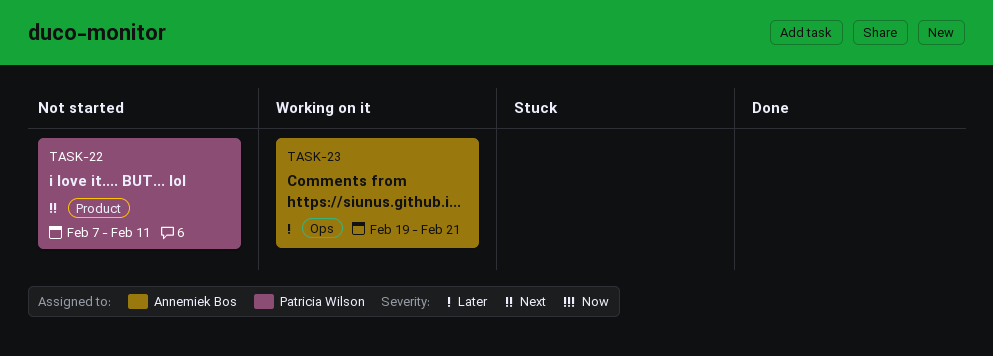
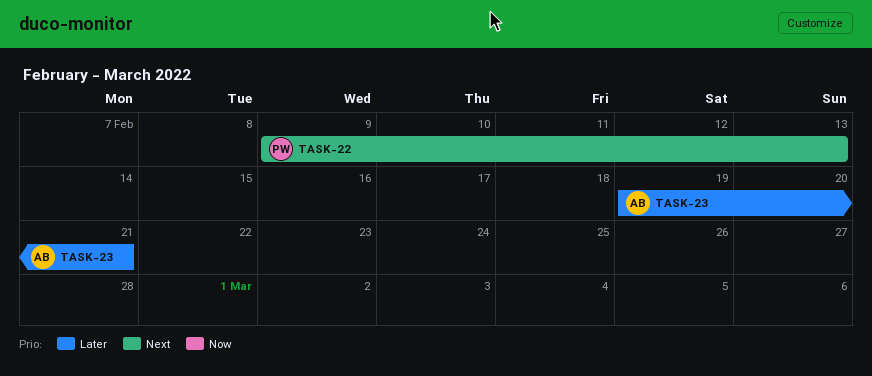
TASK-22, start: Feb 7 -> Feb 9
TASK-22, due: Feb 11 -> Feb 13

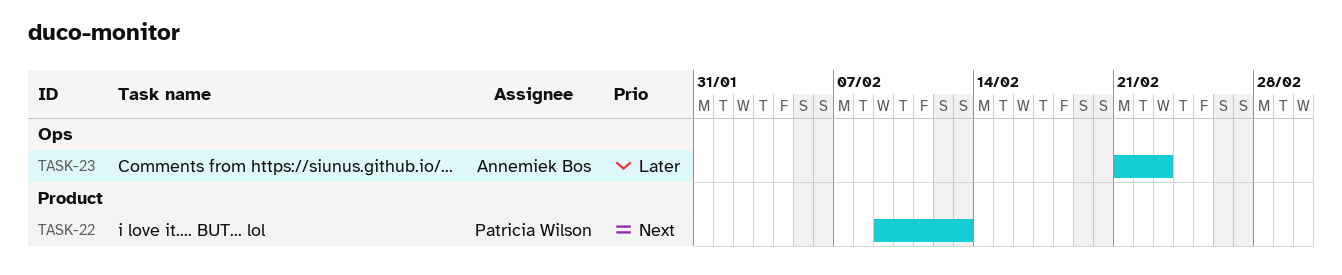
TASK-23, start: Feb 19 -> Feb 21
TASK-23, due: Feb 21 -> Feb 23

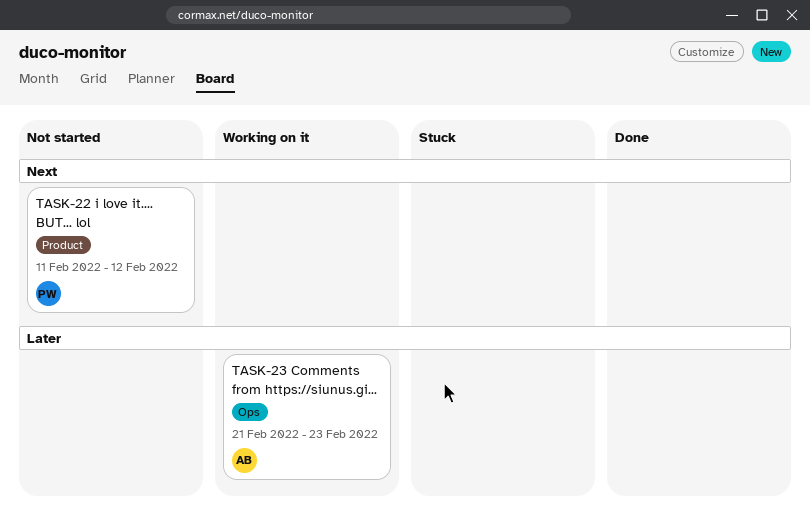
TASK-22, start: Feb 9 -> Feb 11
TASK-22, due: Feb 13 -> Feb 12

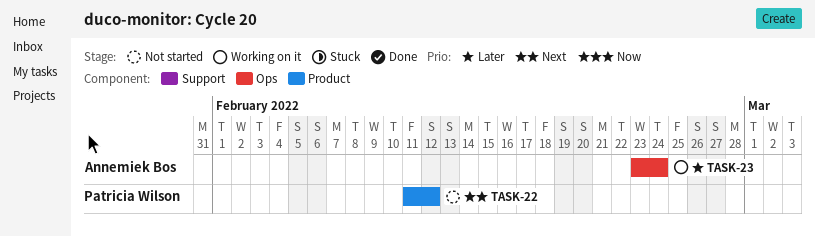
TASK-23, start: Feb 21 -> Feb 23
TASK-23, due: Feb 23 -> Feb 24

